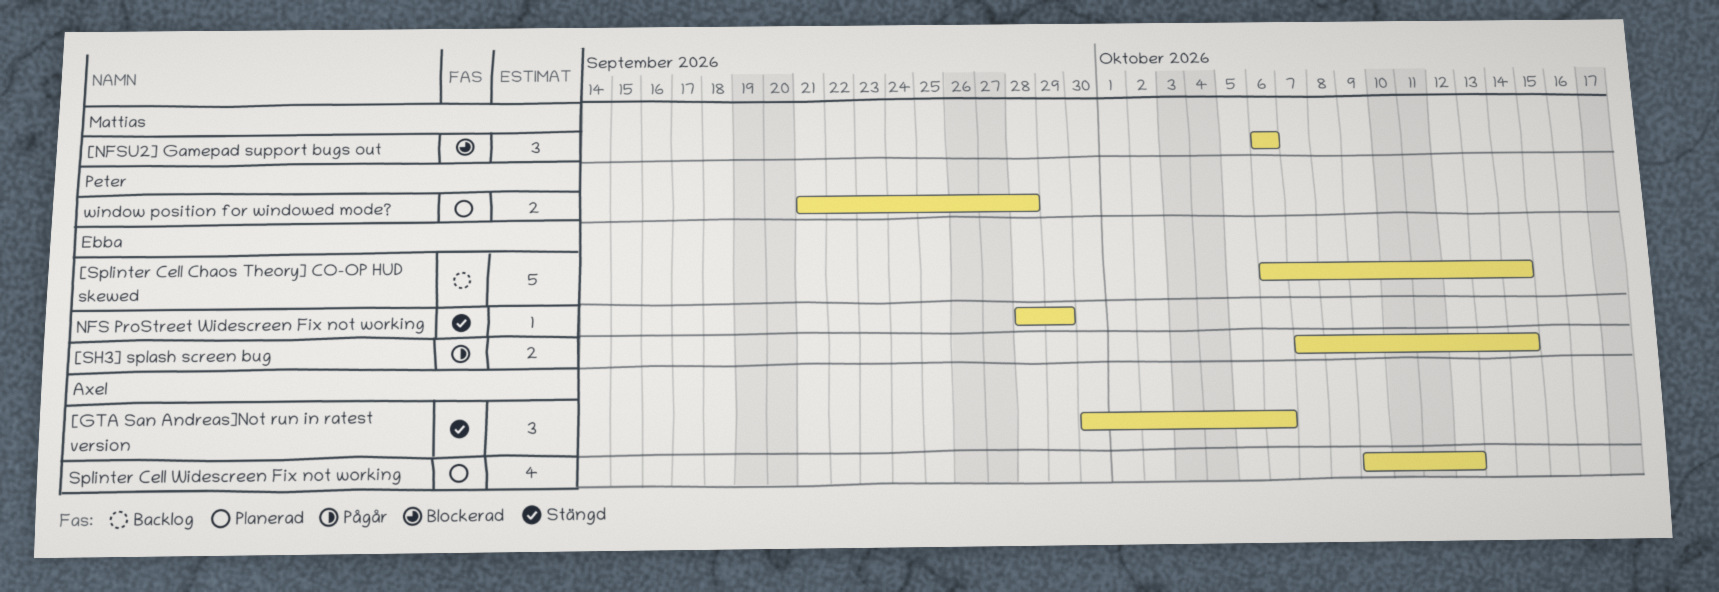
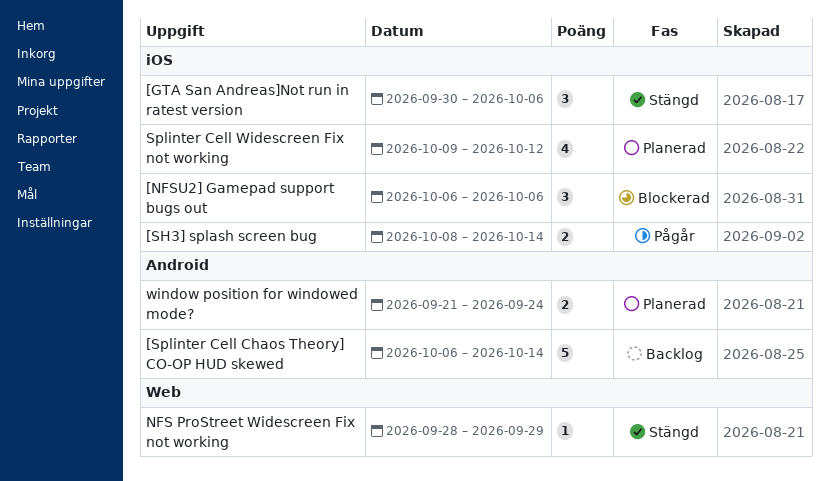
[SH3] splash screen bug, start: Oct 7 -> Oct 8
window position for windowed mode?, due: Sep 28 -> Sep 24

